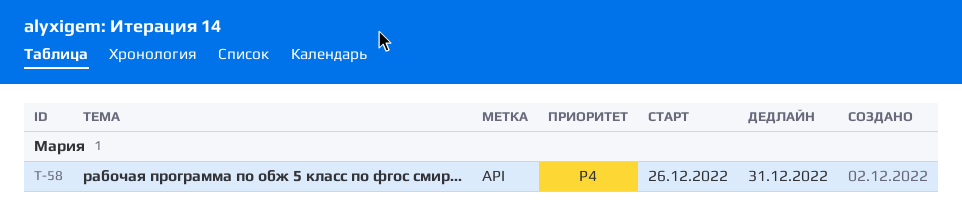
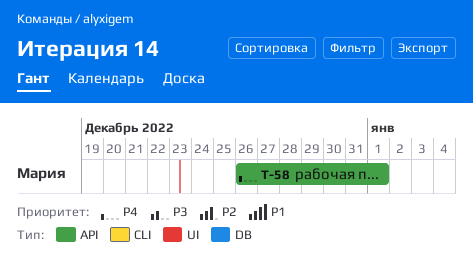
T-58, due: Dec 31 -> Jan 1

